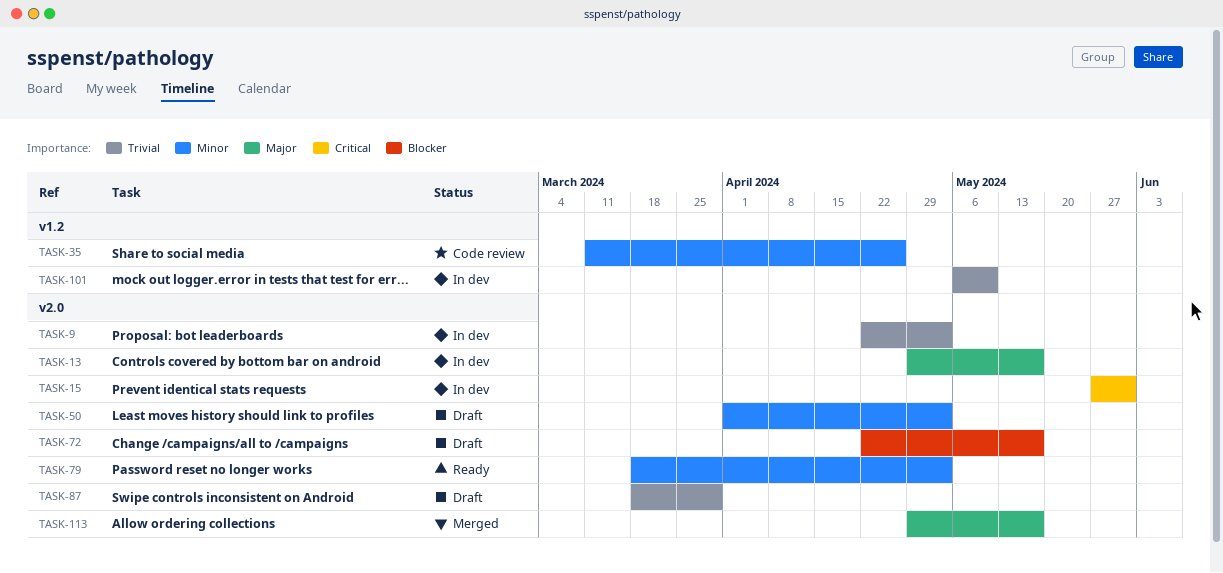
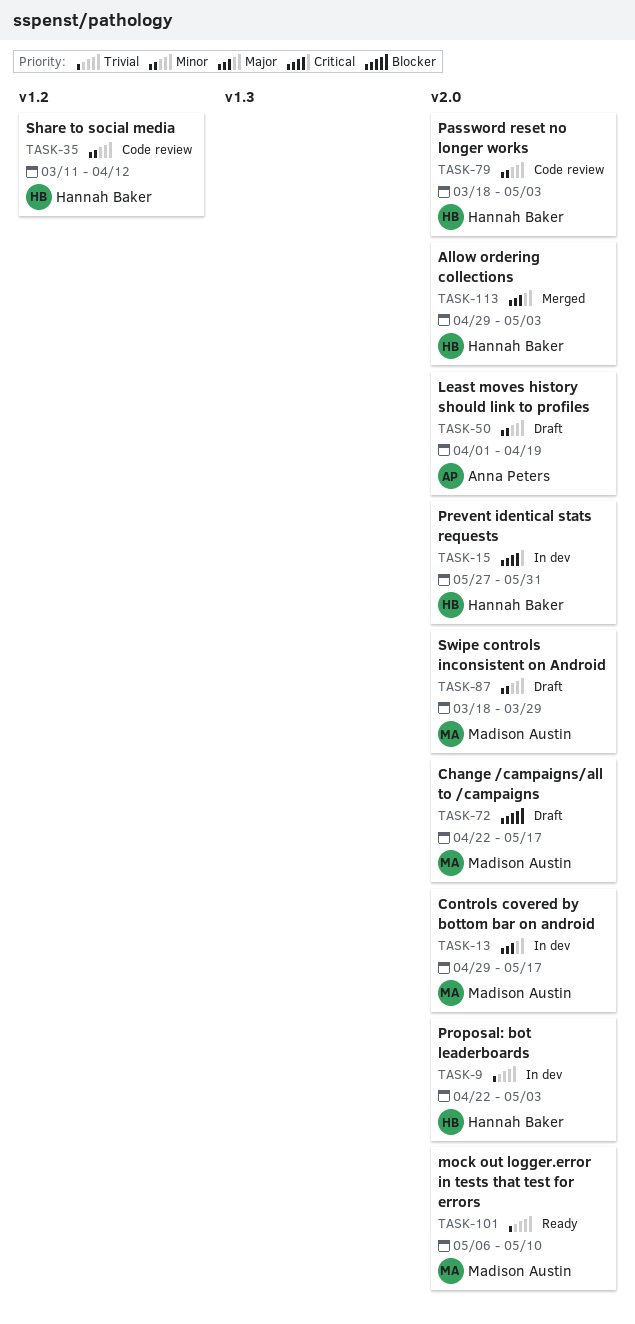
TASK-35, due: Apr 26 -> Apr 12
TASK-50, due: May 3 -> Apr 19
TASK-79, status: Ready -> Code review
TASK-87, priority: Trivial -> Minor
TASK-101, status: In dev -> Ready
TASK-101, label: v1.2 -> v2.0
TASK-113, due: May 17 -> May 3

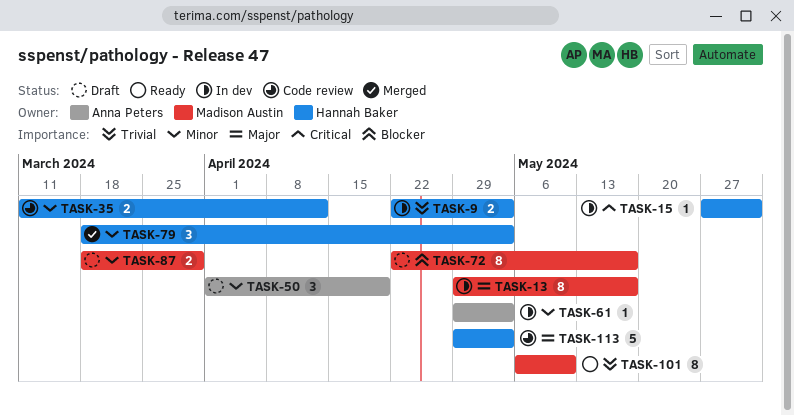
TASK-61: none -> present
TASK-79, status: Code review -> Merged
TASK-113, status: Merged -> Code review

